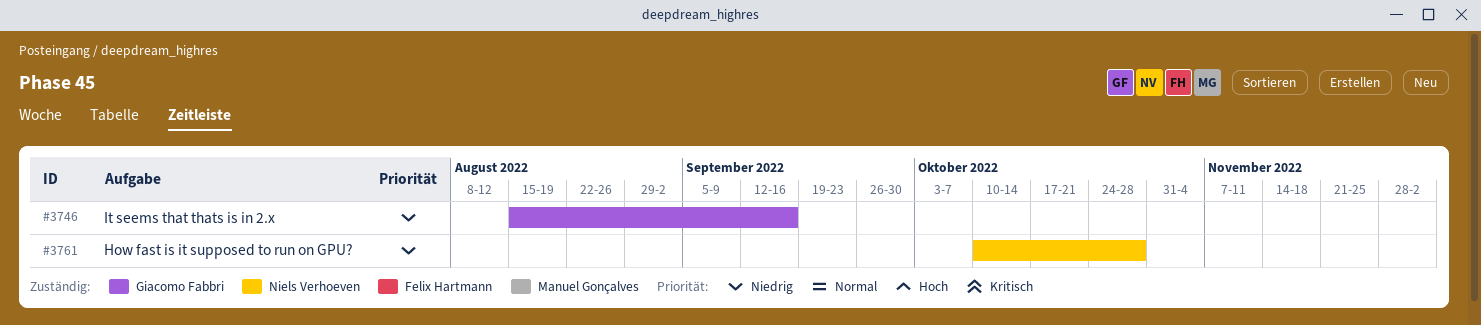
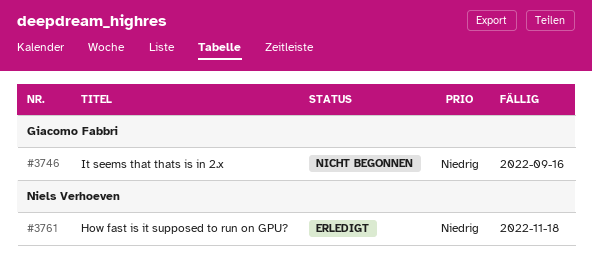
#3761, due: Oct 28 -> Nov 18

